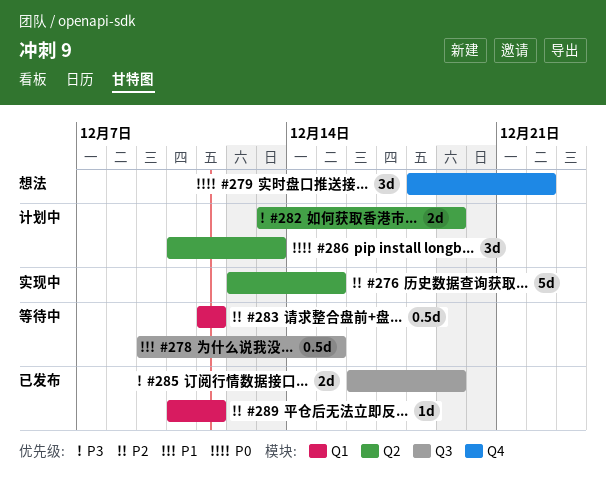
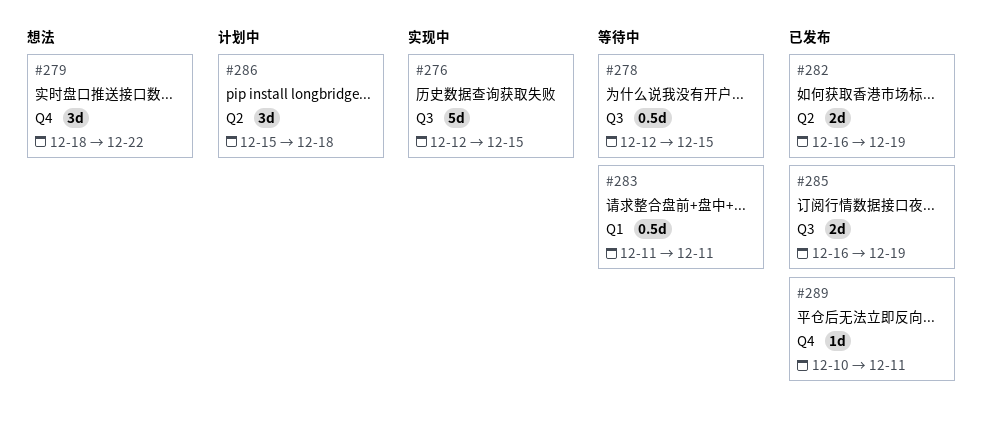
#276, label: Q2 -> Q3
#278, start: Dec 9 -> Dec 12
#282, status: 计划中 -> 已发布
#282, start: Dec 13 -> Dec 16
#286, start: Dec 10 -> Dec 15
#286, due: Dec 13 -> Dec 18
#289, label: Q1 -> Q4

